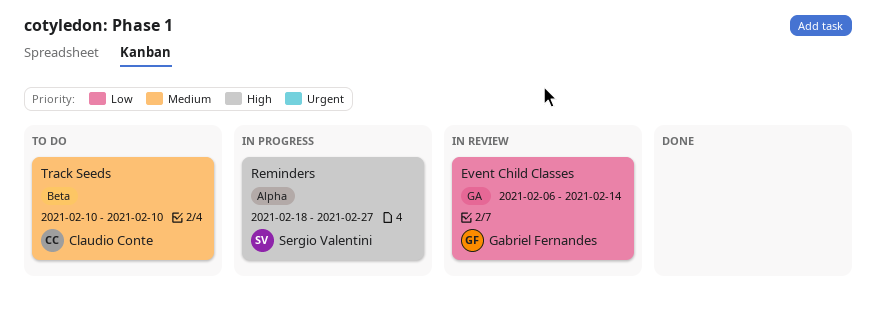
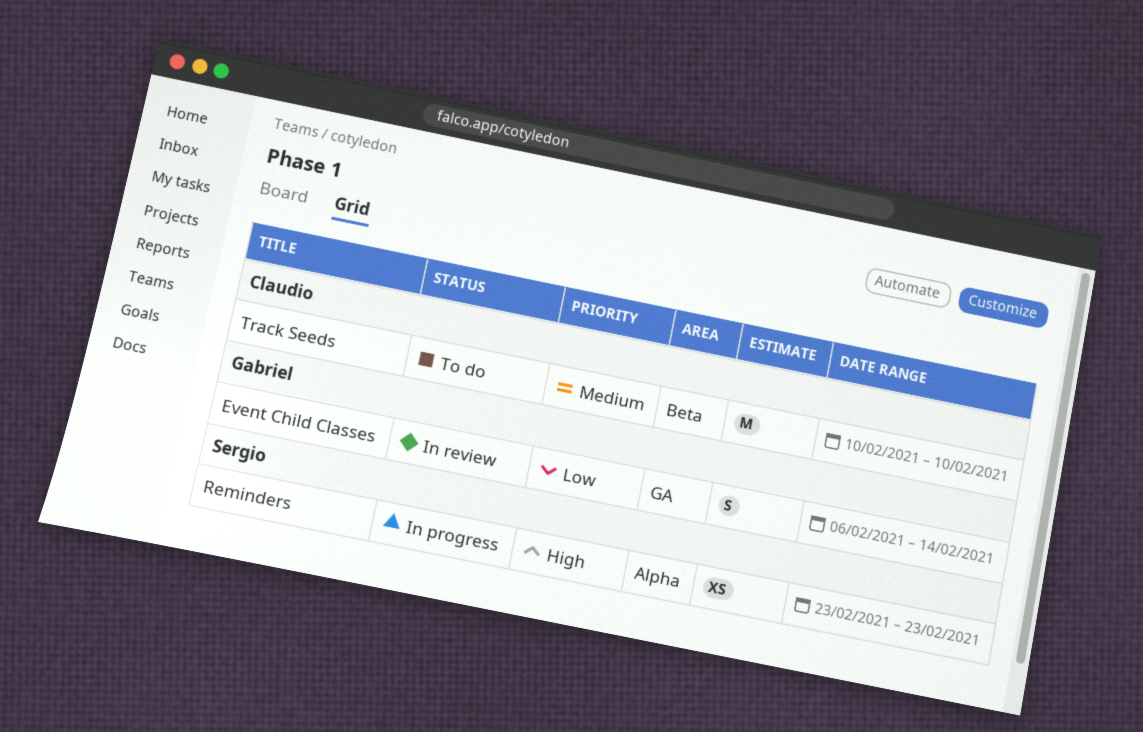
Reminders, start: Feb 18 -> Feb 23
Reminders, due: Feb 27 -> Feb 23

